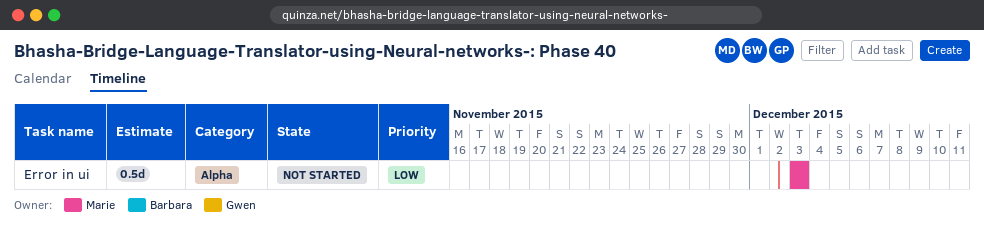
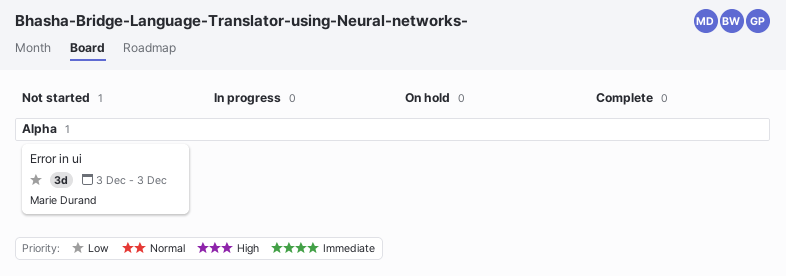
Error in ui, estimate: 0.5d -> 3d

